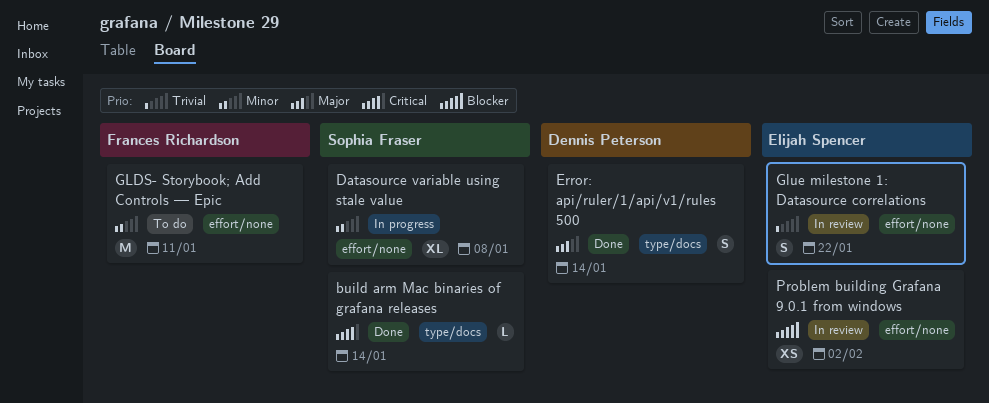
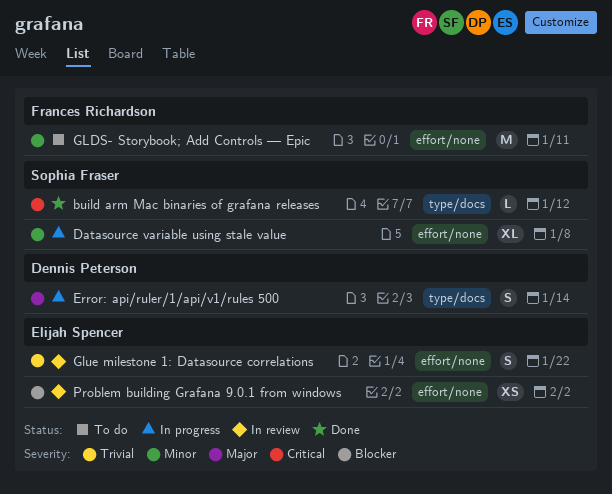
build arm Mac binaries of grafana releases, due: Jan 14 -> Jan 12
Error: api/ruler/1/api/v1/rules 500, status: Done -> In progress

